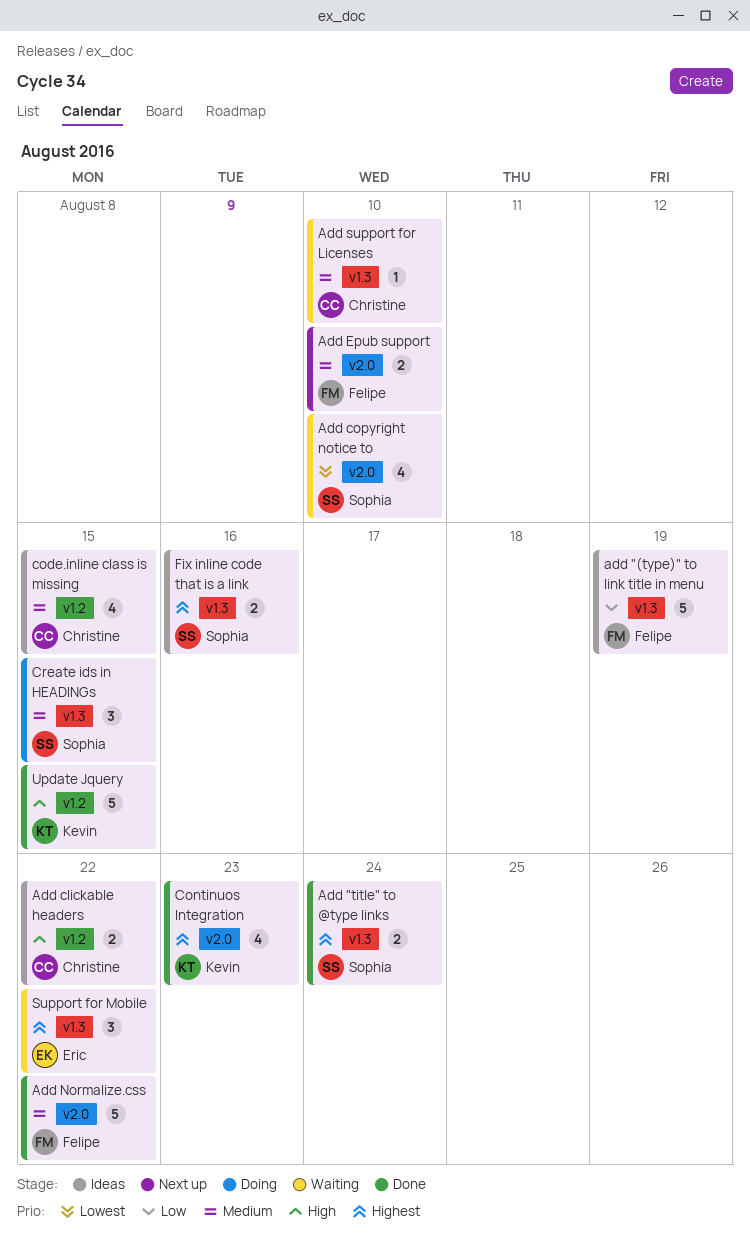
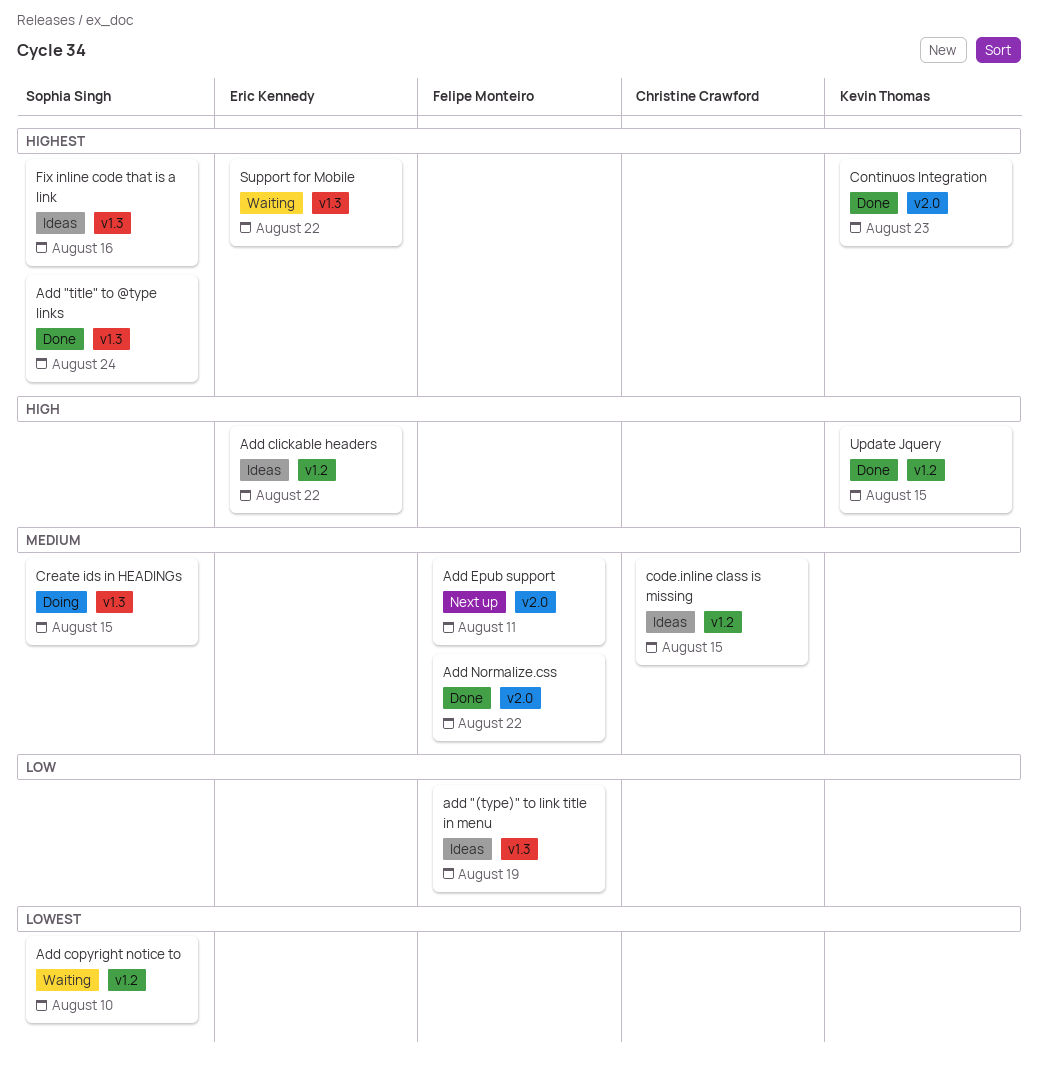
Add clickable headers, owner: Christine Crawford -> Eric Kennedy
Add copyright notice to, label: v2.0 -> v1.2
Add Epub support, due: Aug 10 -> Aug 11
Add support for Licenses: present -> none

